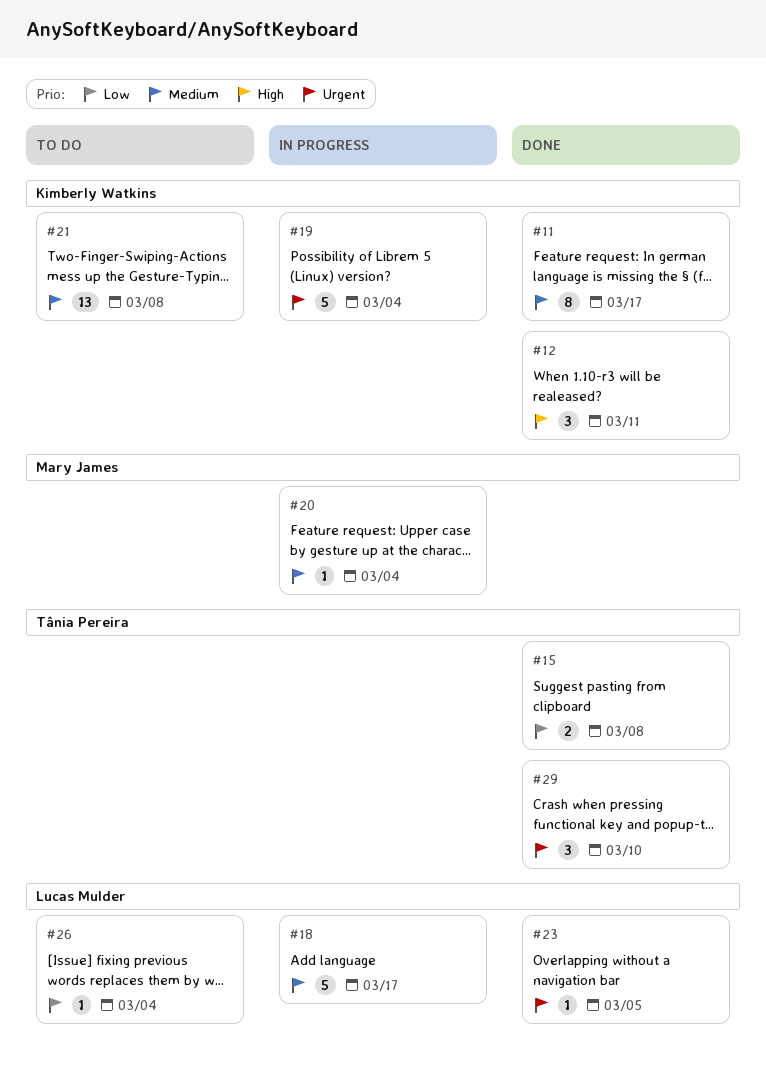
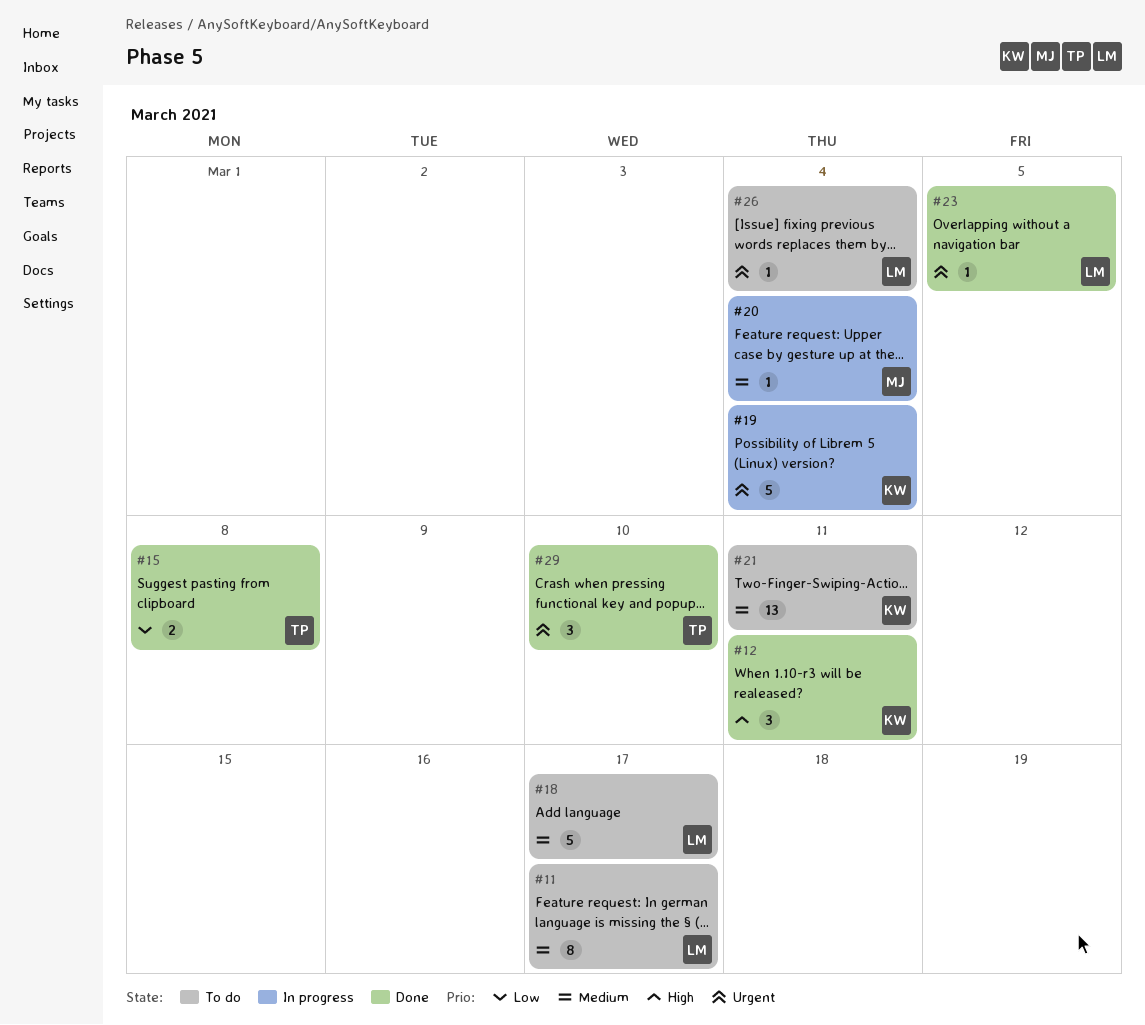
#11, status: Done -> To do
#11, owner: Kimberly Watkins -> Lucas Mulder
#18, status: In progress -> To do
#21, due: Mar 8 -> Mar 11
#26, priority: Low -> Urgent

